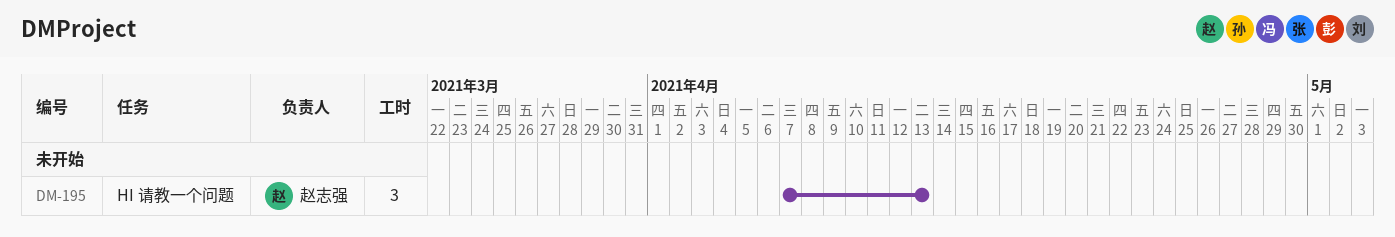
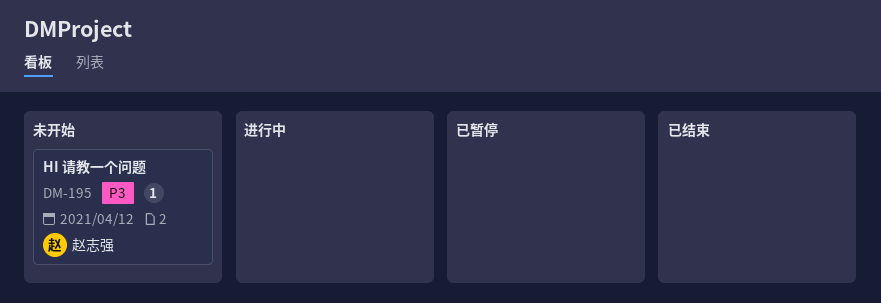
DM-195, estimate: 3 -> 1
DM-195, due: Apr 13 -> Apr 12

